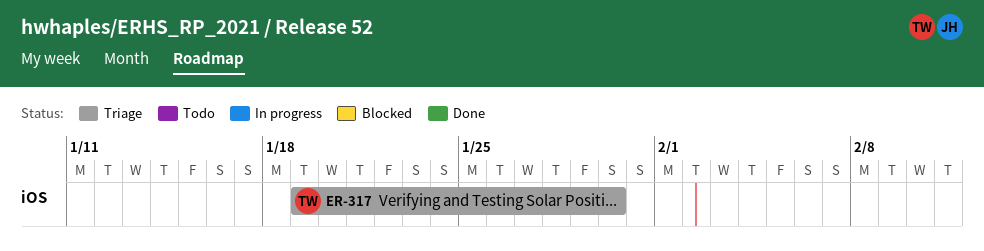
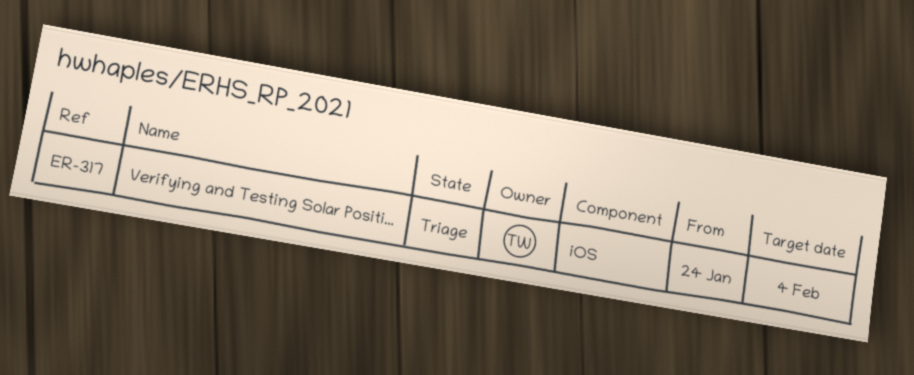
ER-317, start: Jan 19 -> Jan 24
ER-317, due: Jan 30 -> Feb 4

